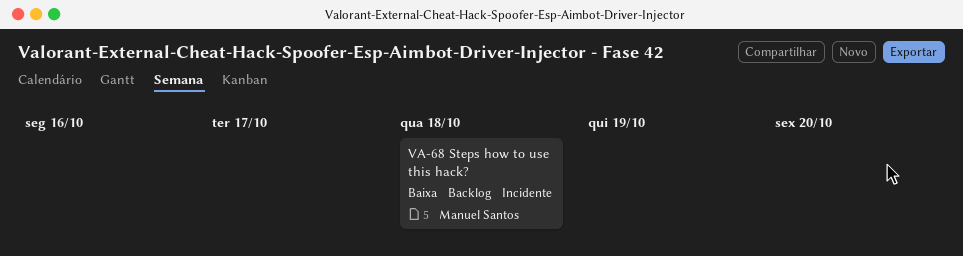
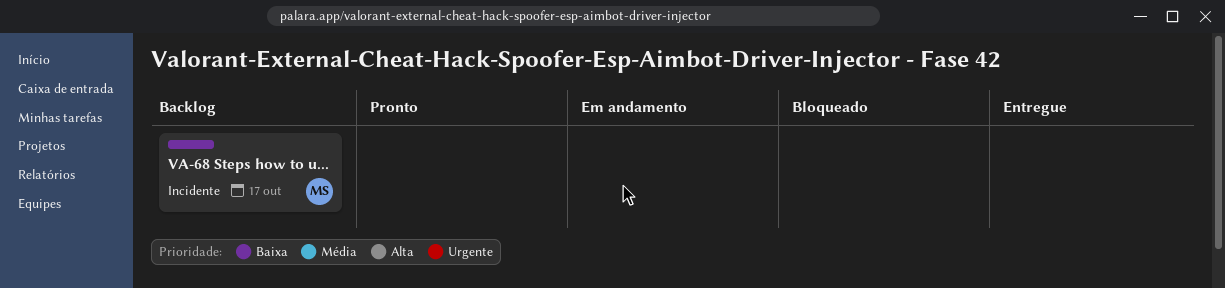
VA-68, due: Oct 18 -> Oct 17

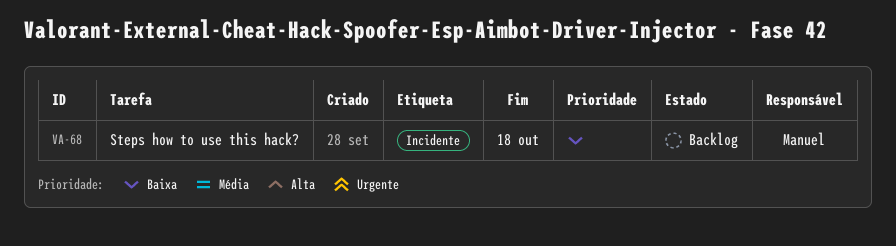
VA-68, due: Oct 17 -> Oct 18

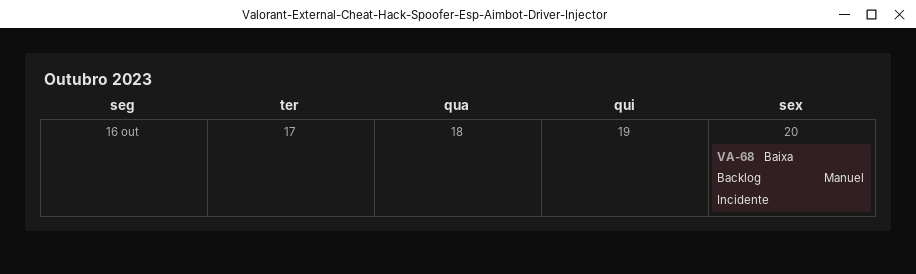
VA-68, due: Oct 18 -> Oct 20

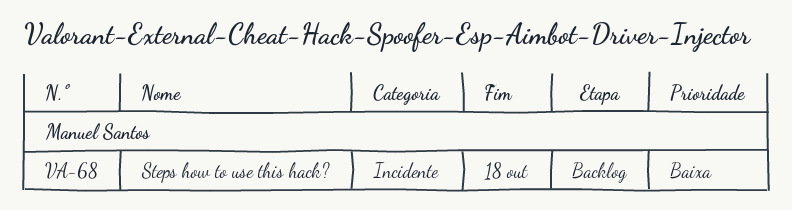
VA-68, due: Oct 20 -> Oct 18

